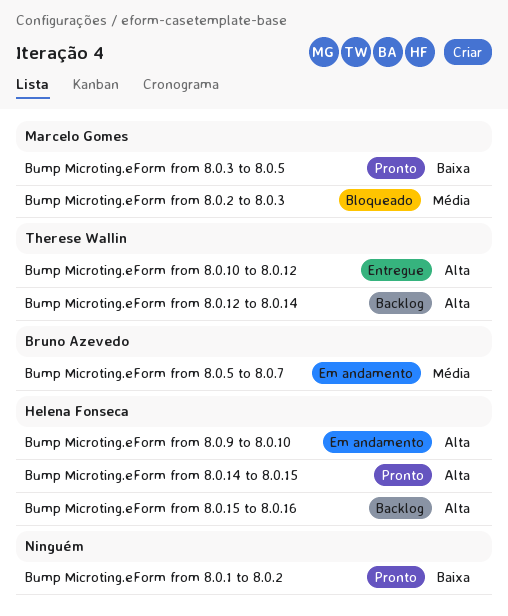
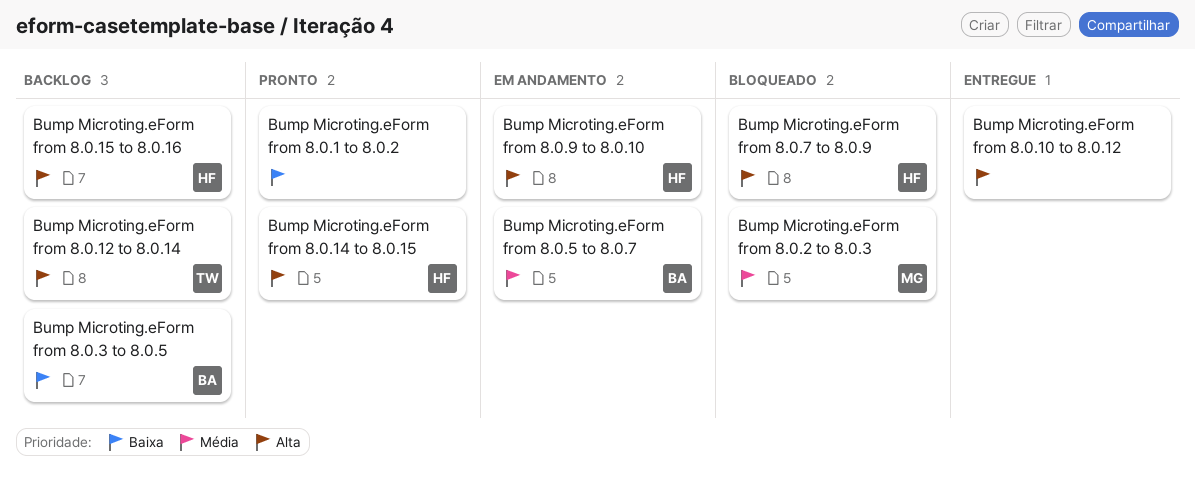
Bump Microting.eForm from 8.0.10 to 8.0.12, owner: Therese Wallin -> none
Bump Microting.eForm from 8.0.3 to 8.0.5, status: Pronto -> Backlog
Bump Microting.eForm from 8.0.3 to 8.0.5, owner: Marcelo Gomes -> Bruno Azevedo
Bump Microting.eForm from 8.0.7 to 8.0.9: none -> present

